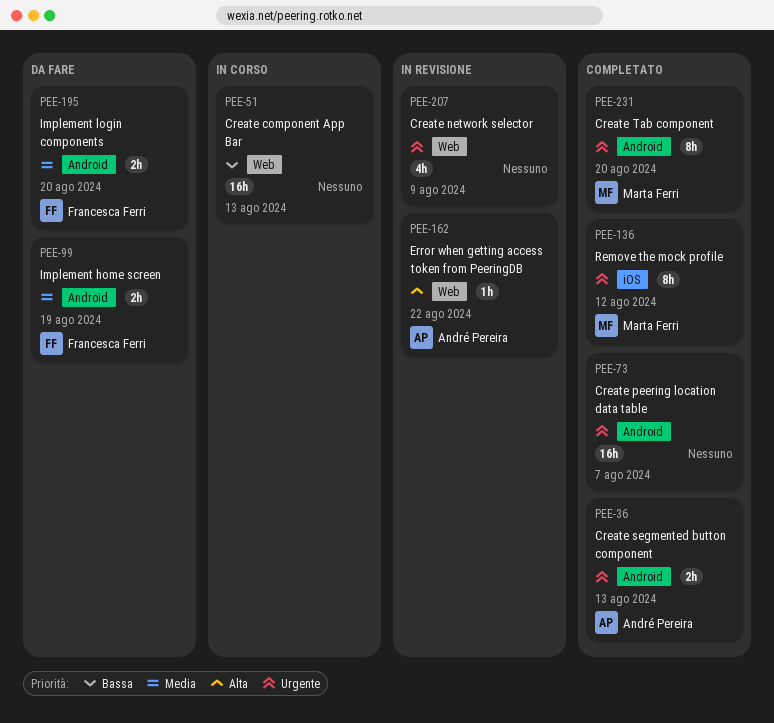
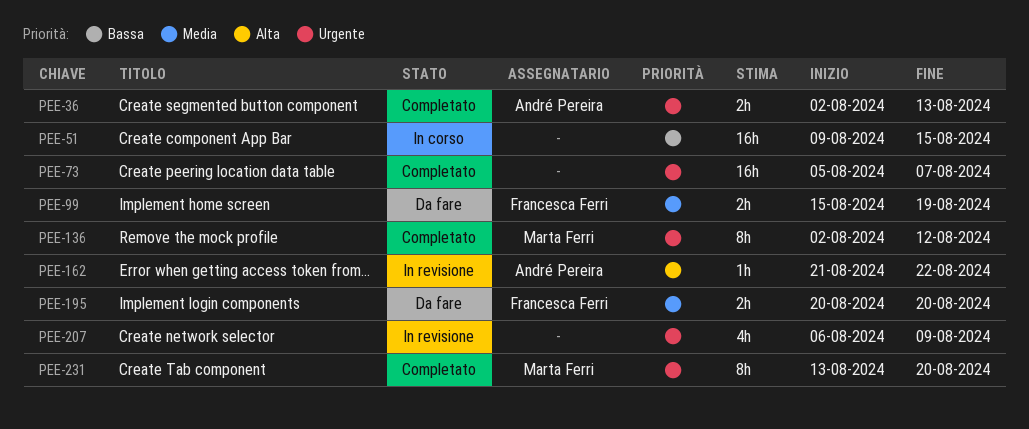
PEE-51, due: Aug 13 -> Aug 15

